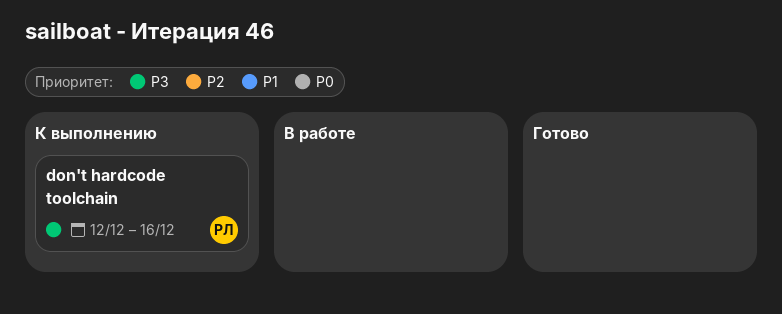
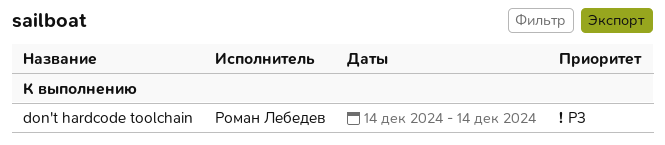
don't hardcode toolchain, start: Dec 12 -> Dec 14
don't hardcode toolchain, due: Dec 16 -> Dec 14

